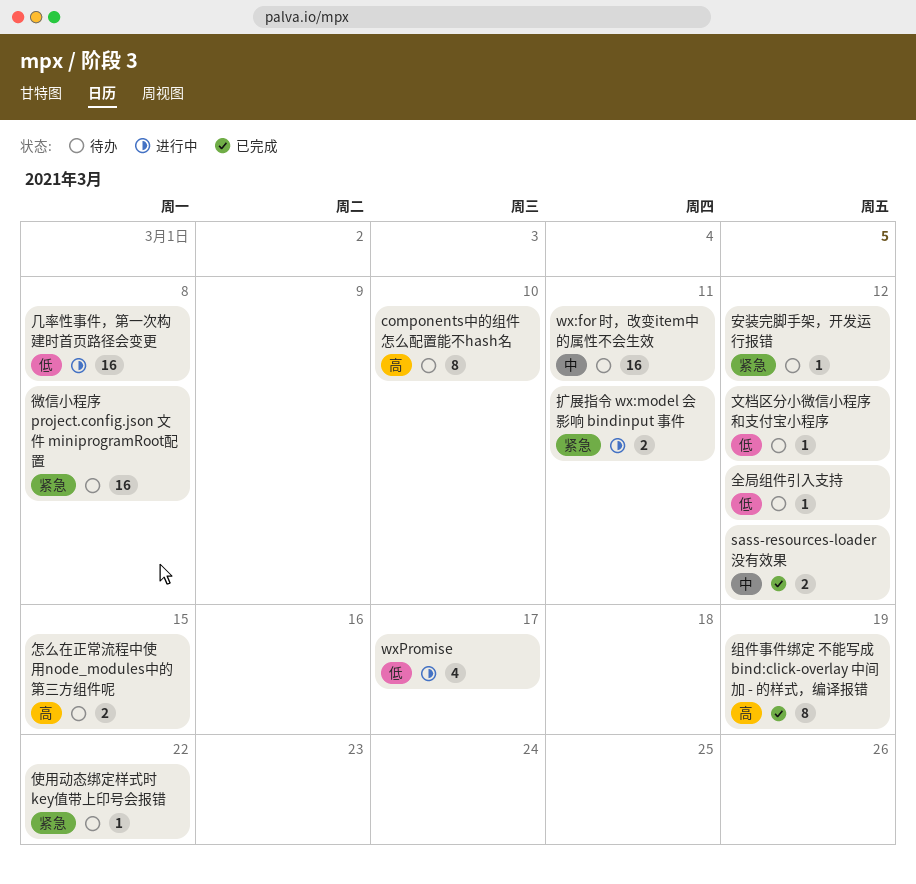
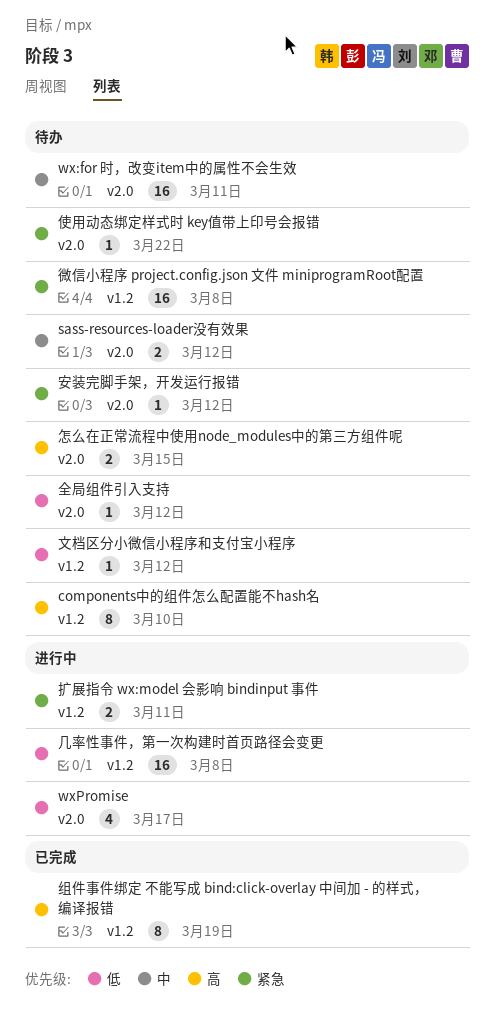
sass-resources-loader没有效果, status: 已完成 -> 待办

